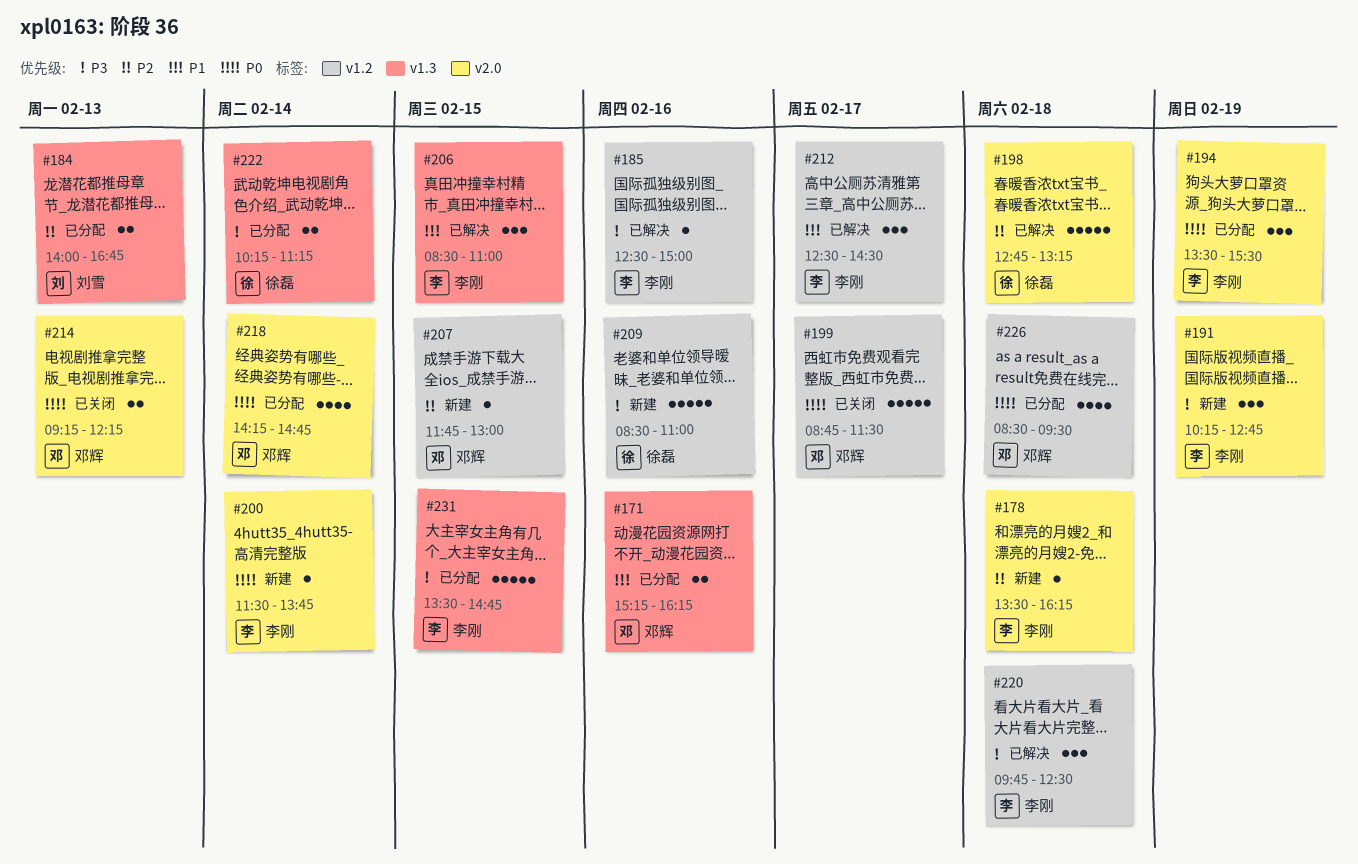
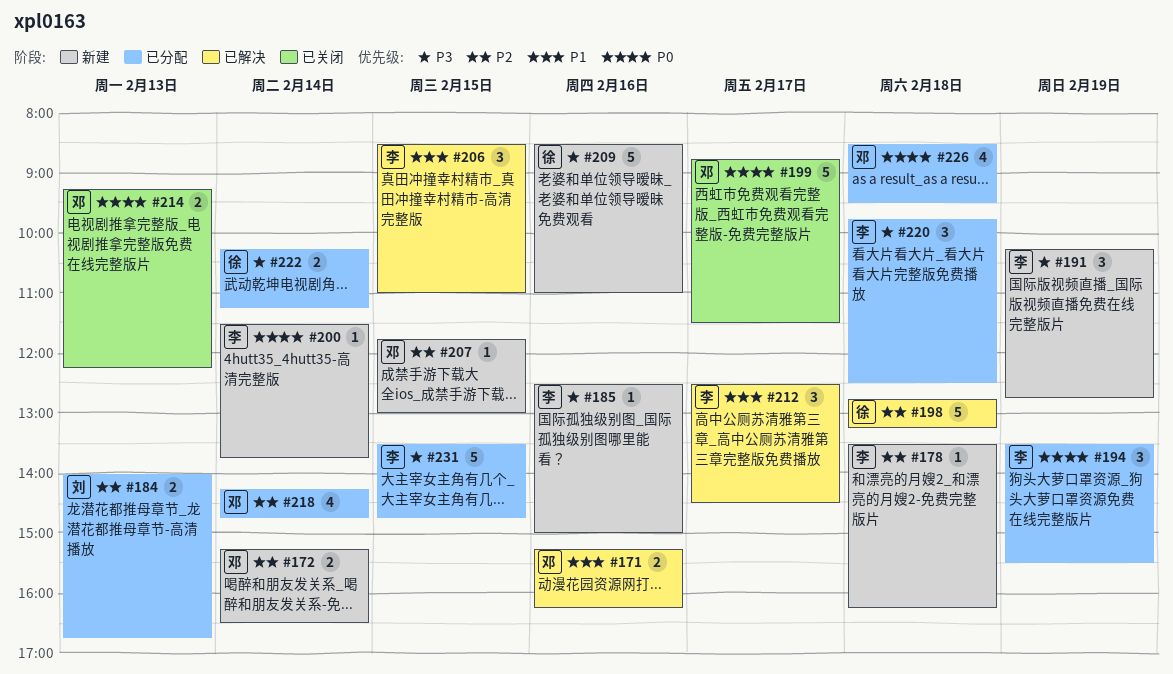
#171, status: 已分配 -> 已解决
#172: none -> present
#185, status: 已解决 -> 新建
#218, priority: P0 -> P2
#220, status: 已解决 -> 已分配

